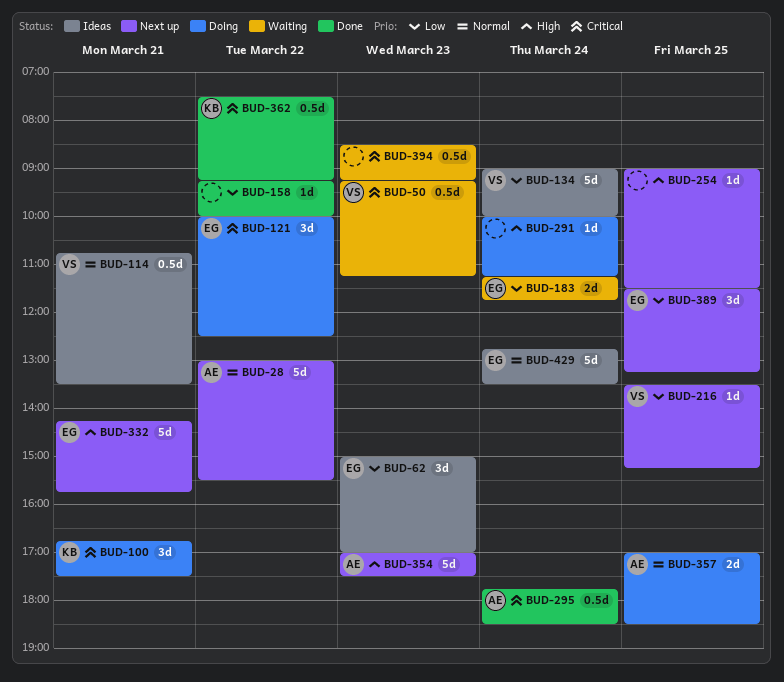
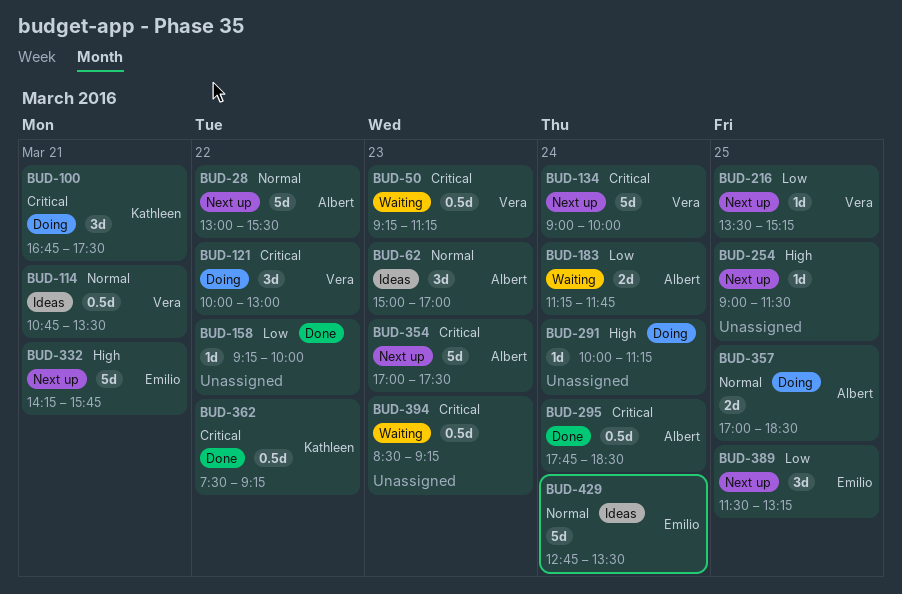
BUD-62, owner: Emilio -> Albert
BUD-62, priority: Low -> Normal
BUD-121, owner: Emilio -> Vera
BUD-121, ends: 12:30 -> 13:00
BUD-134, status: Ideas -> Next up
BUD-134, priority: Low -> Critical
BUD-183, owner: Emilio -> Albert
BUD-354, priority: High -> Critical

